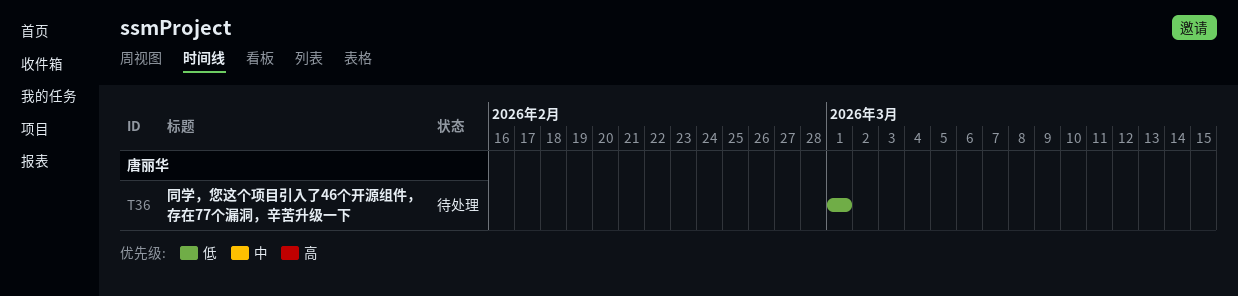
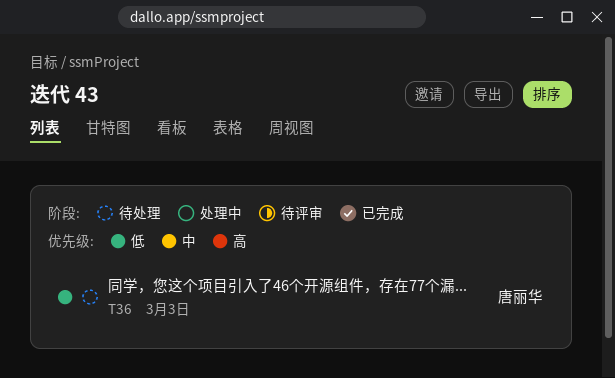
T36, due: Mar 1 -> Mar 3

